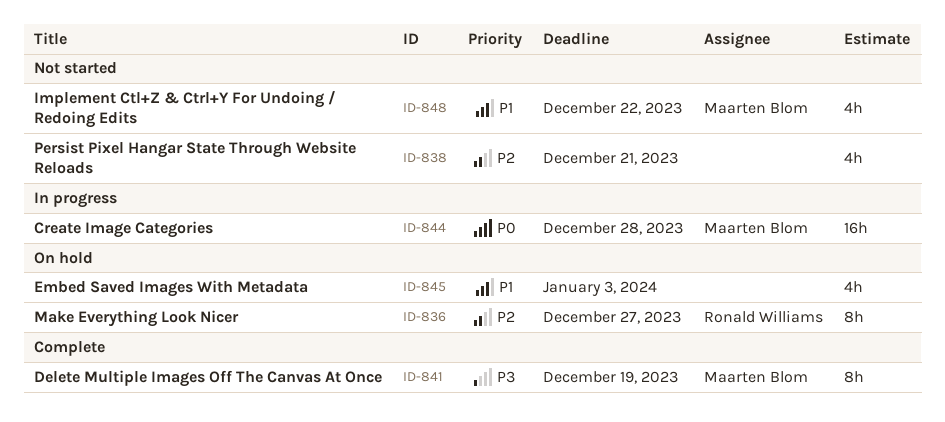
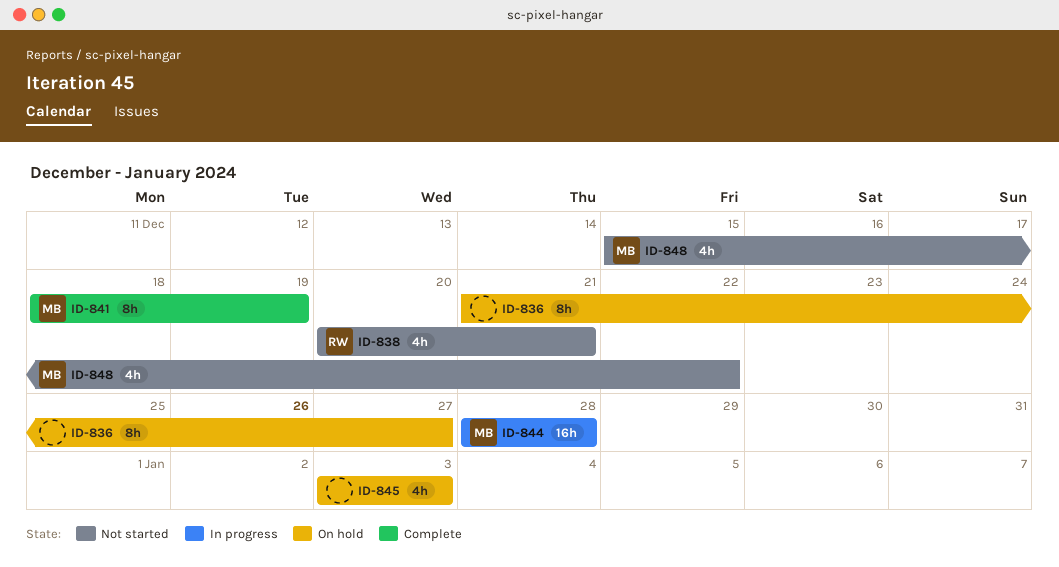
ID-836, owner: Ronald Williams -> none
ID-838, owner: none -> Ronald Williams

